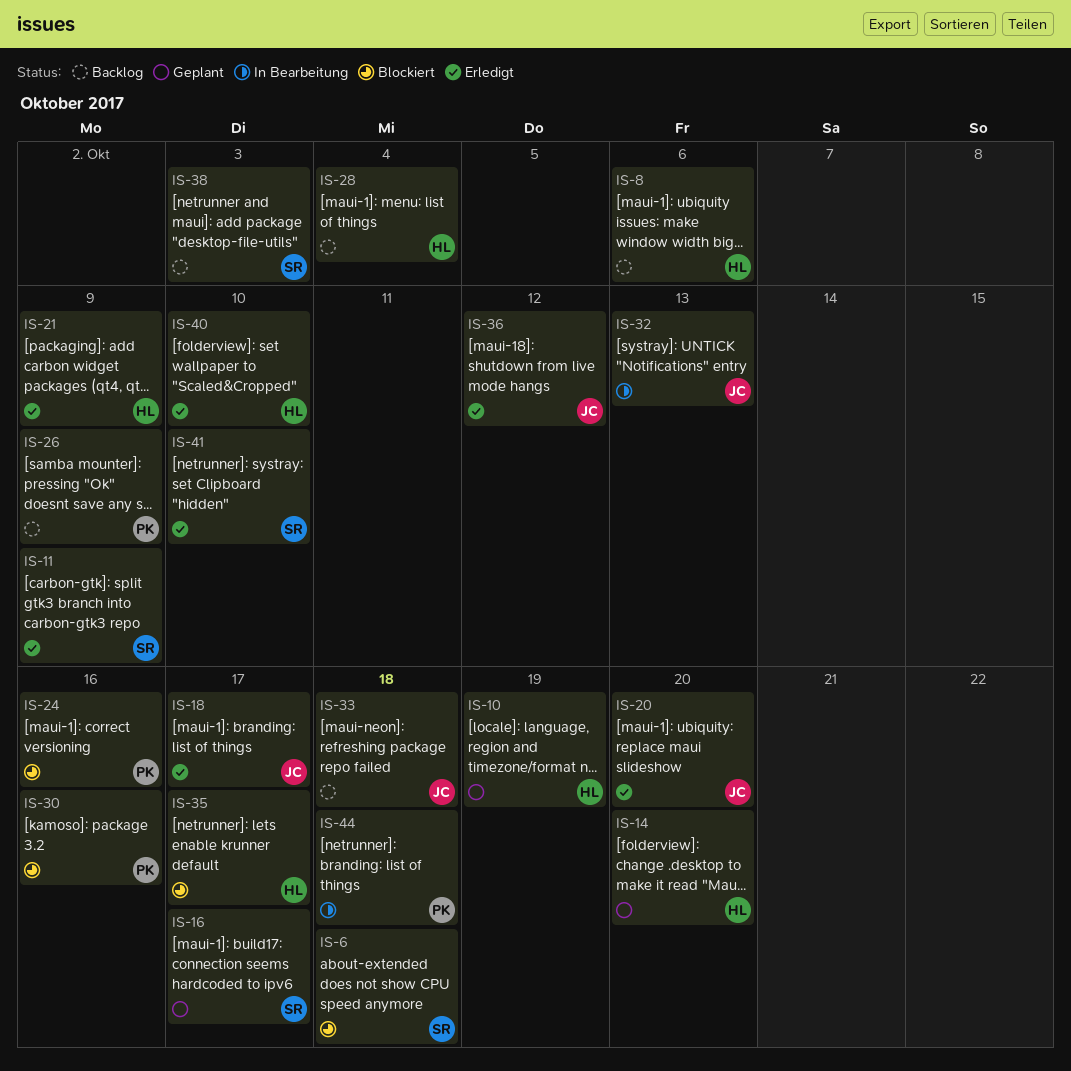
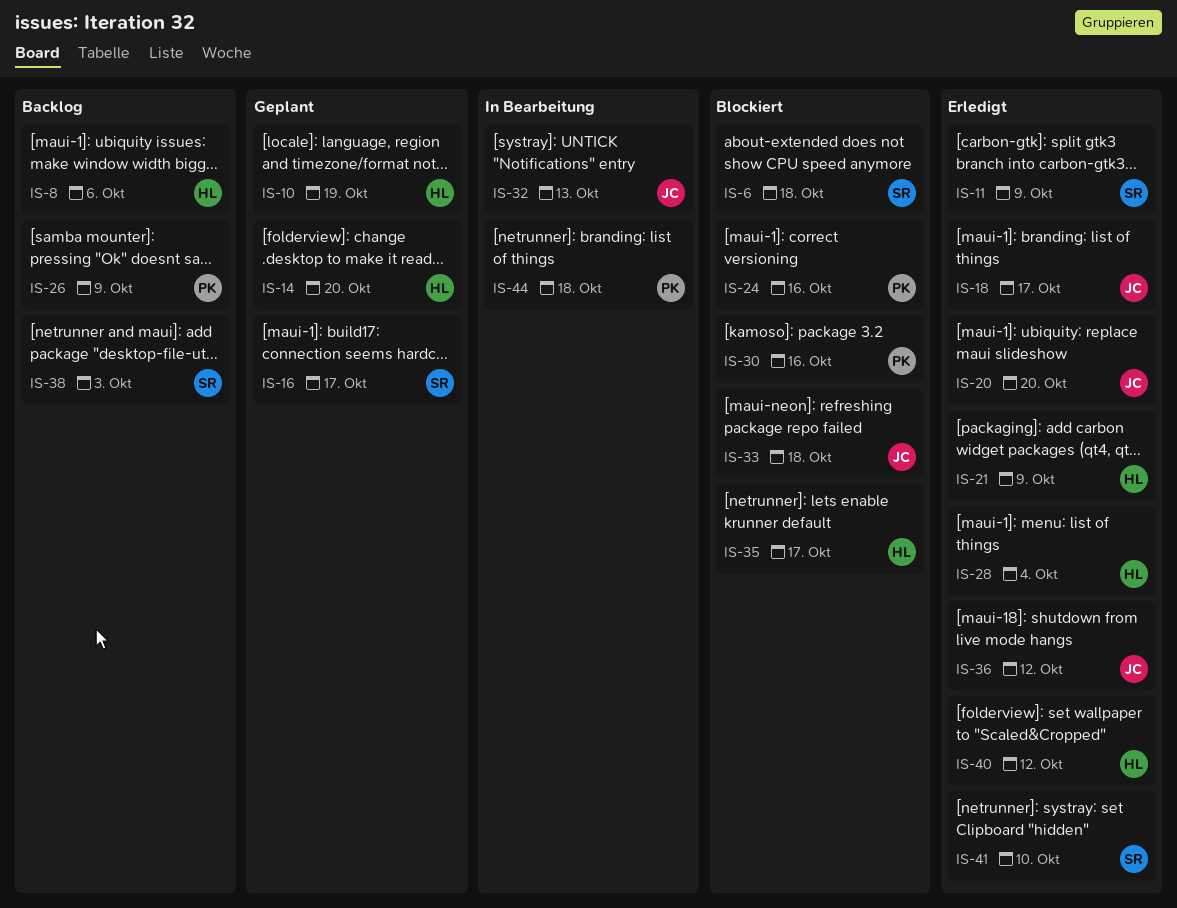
IS-28, status: Backlog -> Erledigt
IS-33, status: Backlog -> Blockiert
IS-40, due: Oct 10 -> Oct 12

